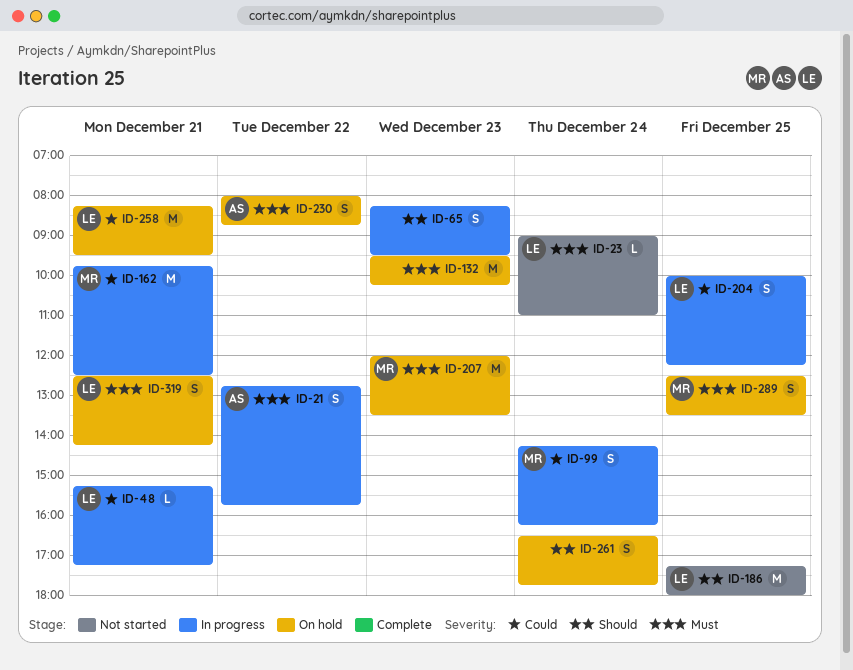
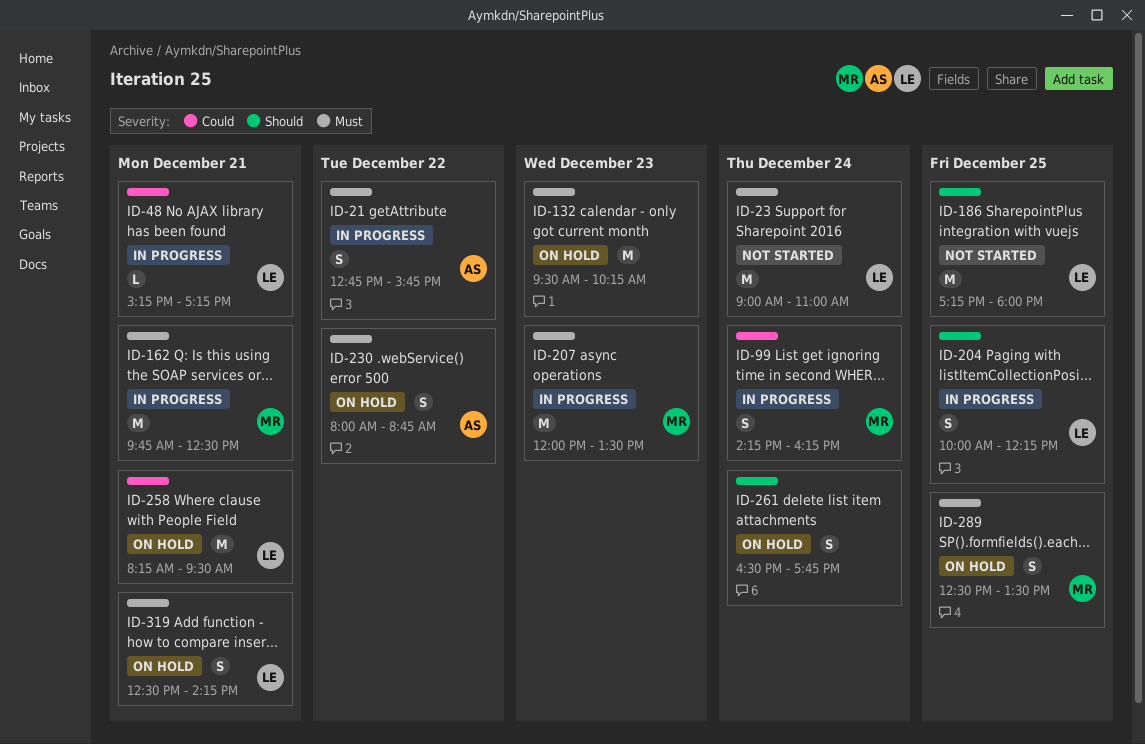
ID-23, estimate: L -> M
ID-65: present -> none
ID-162, priority: Could -> Must
ID-204, priority: Could -> Should
ID-207, status: On hold -> In progress

